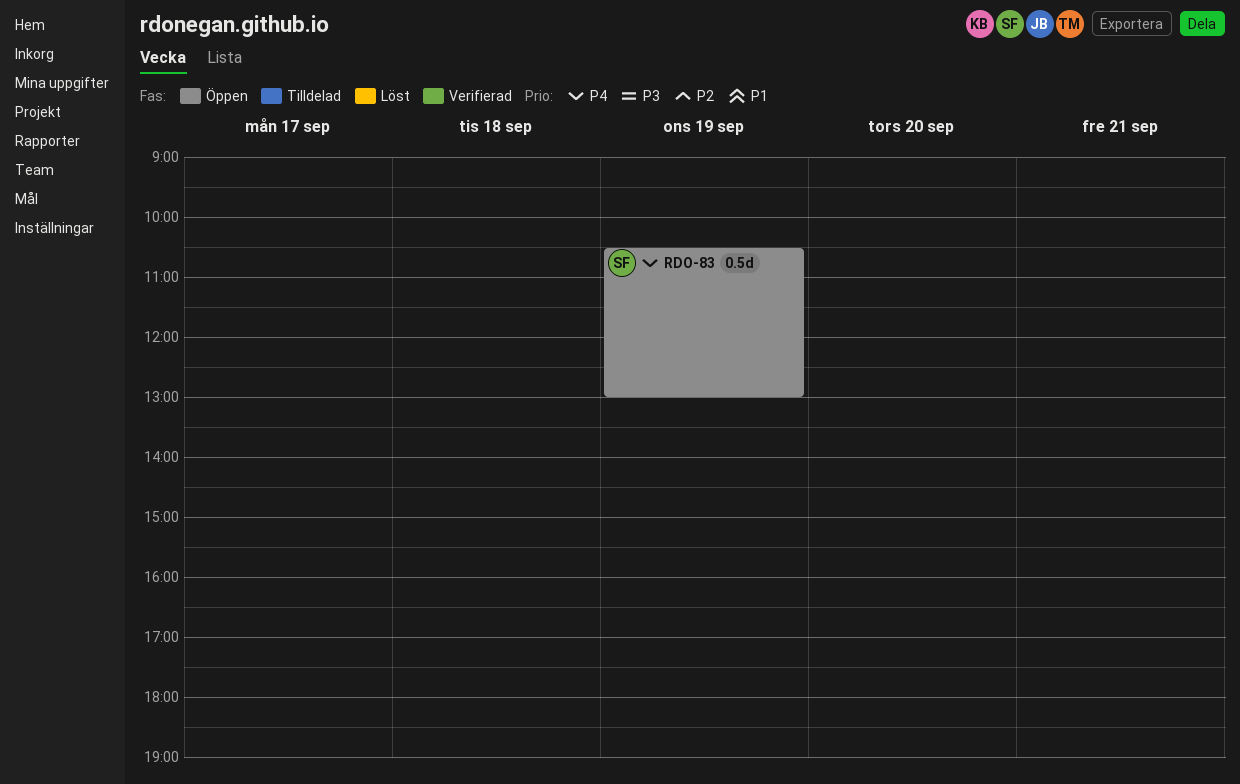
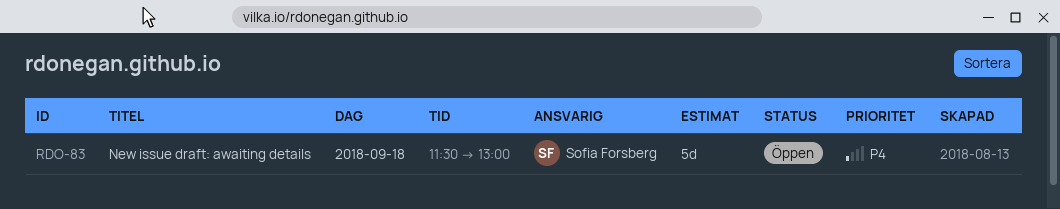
RDO-83, estimate: 0.5d -> 5d
RDO-83, day: Sep 19 -> Sep 18
RDO-83, begins: 10:30 -> 11:30

